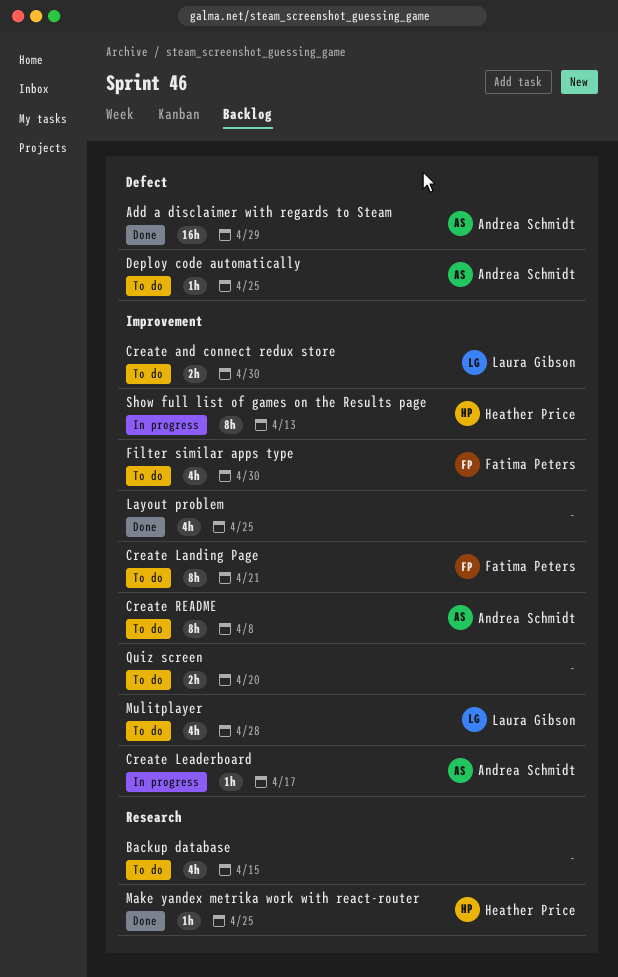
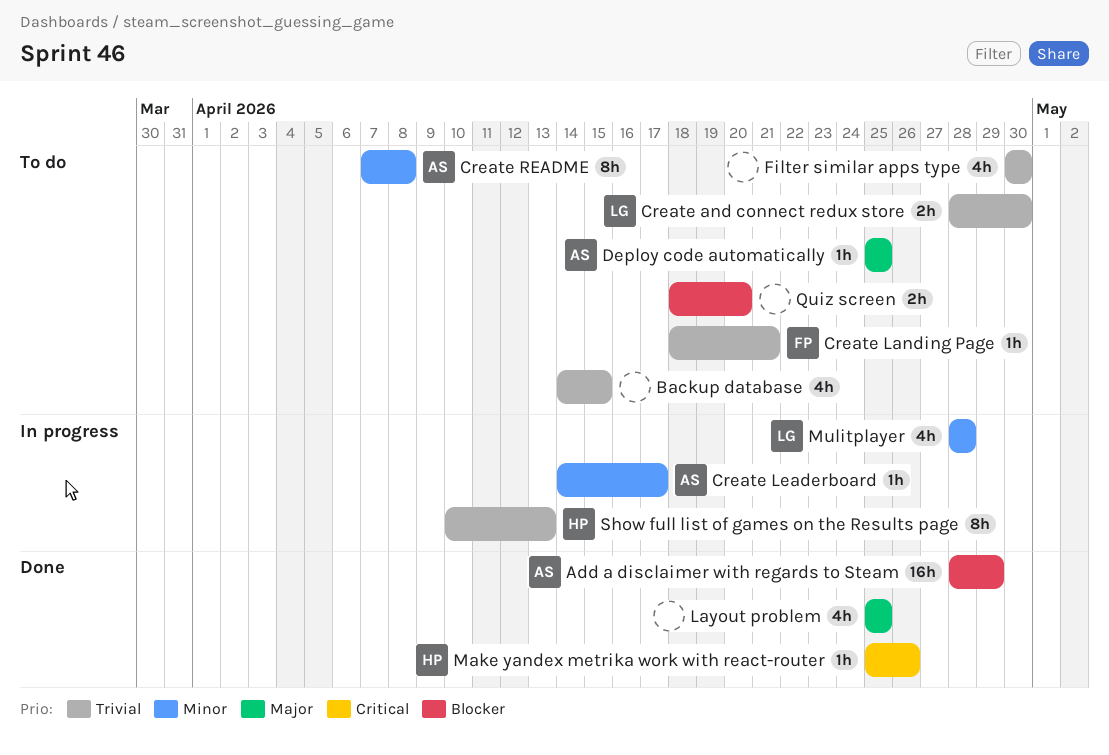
Create Landing Page, estimate: 8h -> 1h
Filter similar apps type, owner: Fatima Peters -> none
Make yandex metrika work with react-router, due: Apr 25 -> Apr 26
Mulitplayer, status: To do -> In progress

